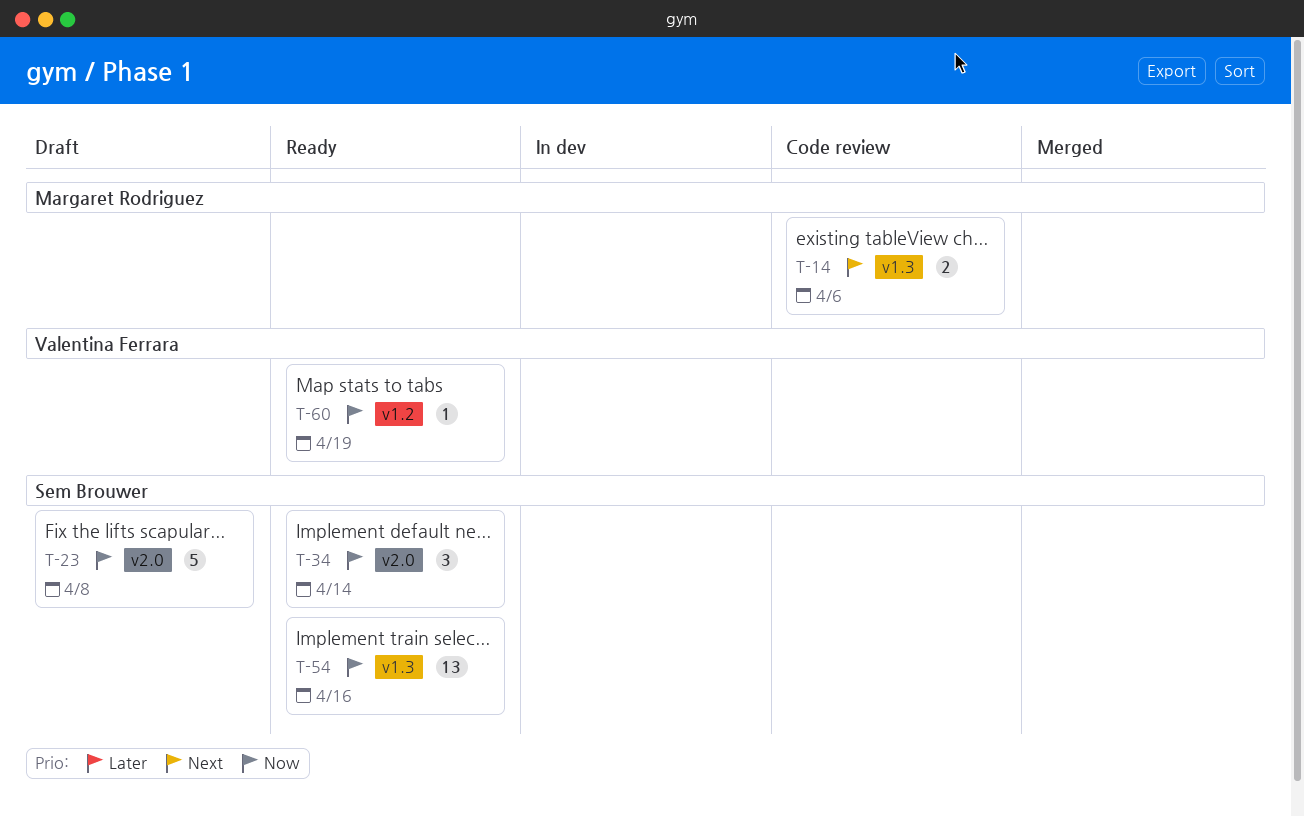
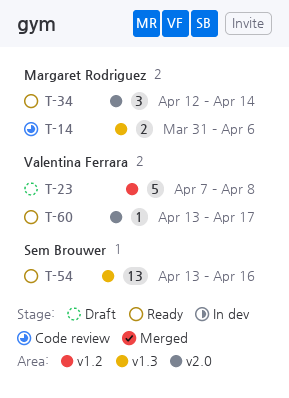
T-23, owner: Sem Brouwer -> Valentina Ferrara
T-23, label: v2.0 -> v1.2
T-34, owner: Sem Brouwer -> Margaret Rodriguez
T-60, label: v1.2 -> v2.0
T-60, due: Apr 19 -> Apr 17

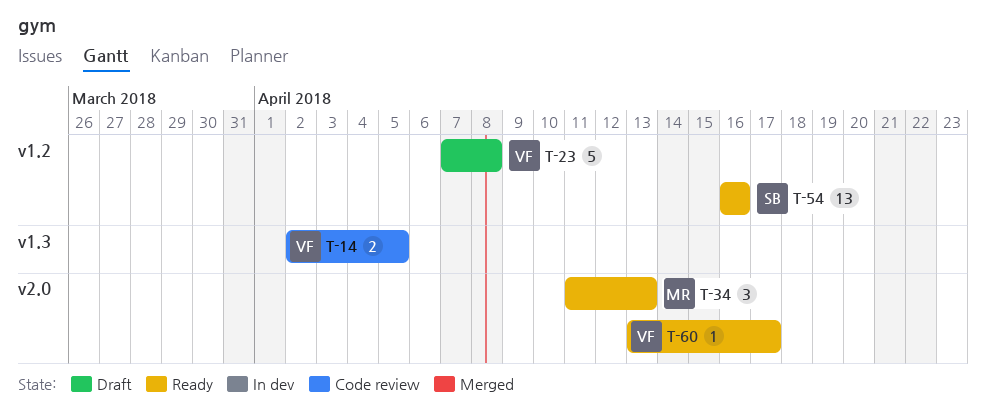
T-14, owner: Margaret Rodriguez -> Valentina Ferrara
T-14, start: Mar 31 -> Apr 2
T-14, due: Apr 6 -> Apr 5
T-34, start: Apr 12 -> Apr 11
T-34, due: Apr 14 -> Apr 13
T-54, label: v1.3 -> v1.2
T-54, start: Apr 13 -> Apr 16

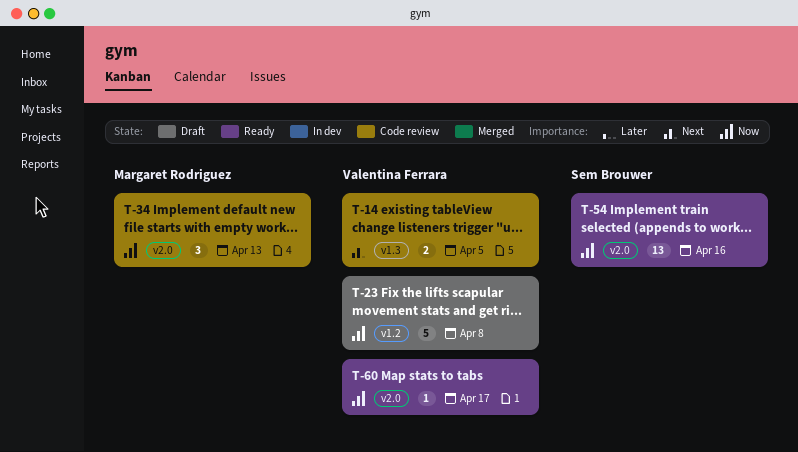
T-34, status: Ready -> Code review
T-54, label: v1.2 -> v2.0

